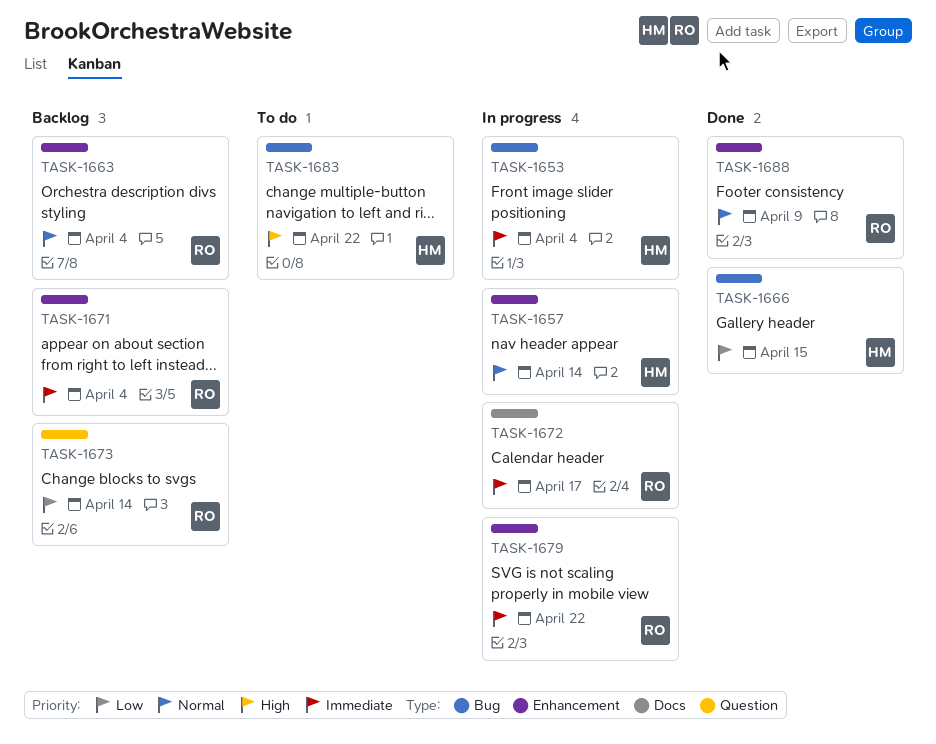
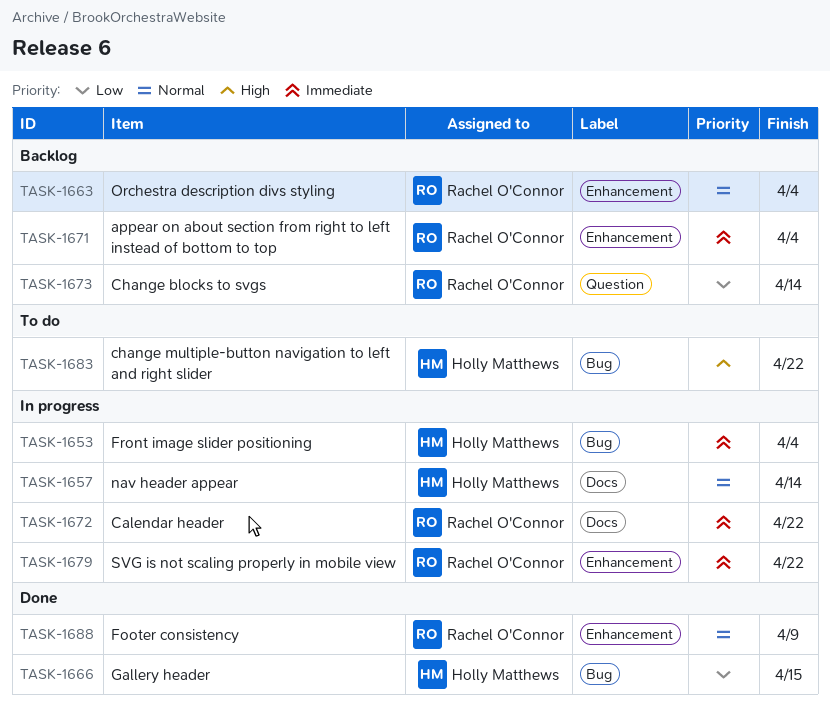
TASK-1657, label: Enhancement -> Docs
TASK-1672, due: Apr 17 -> Apr 22

